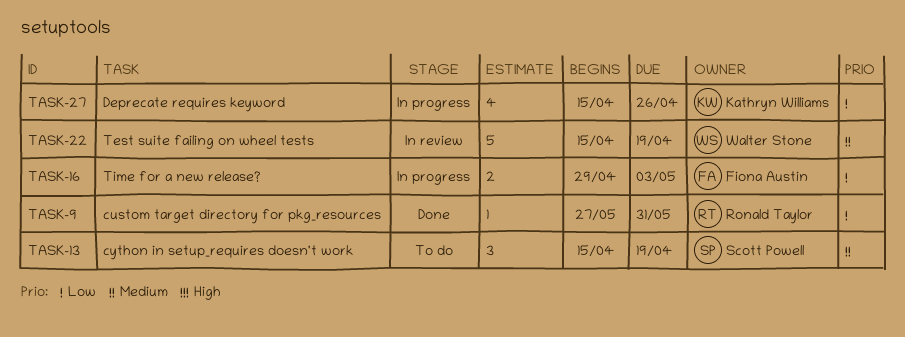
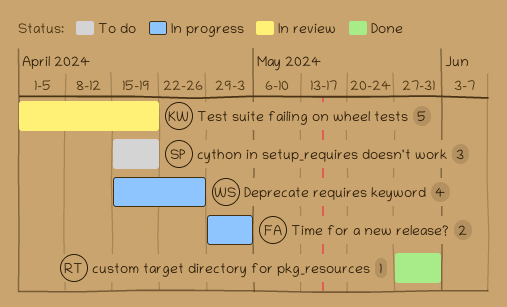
Deprecate requires keyword, owner: Kathryn Williams -> Walter Stone
Test suite failing on wheel tests, owner: Walter Stone -> Kathryn Williams
Test suite failing on wheel tests, start: Apr 15 -> Apr 1

